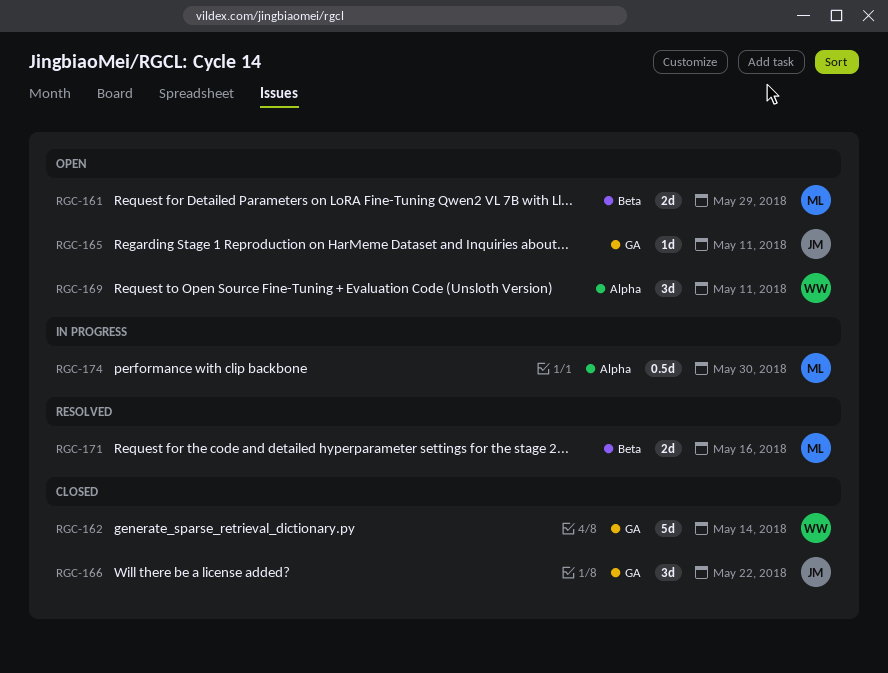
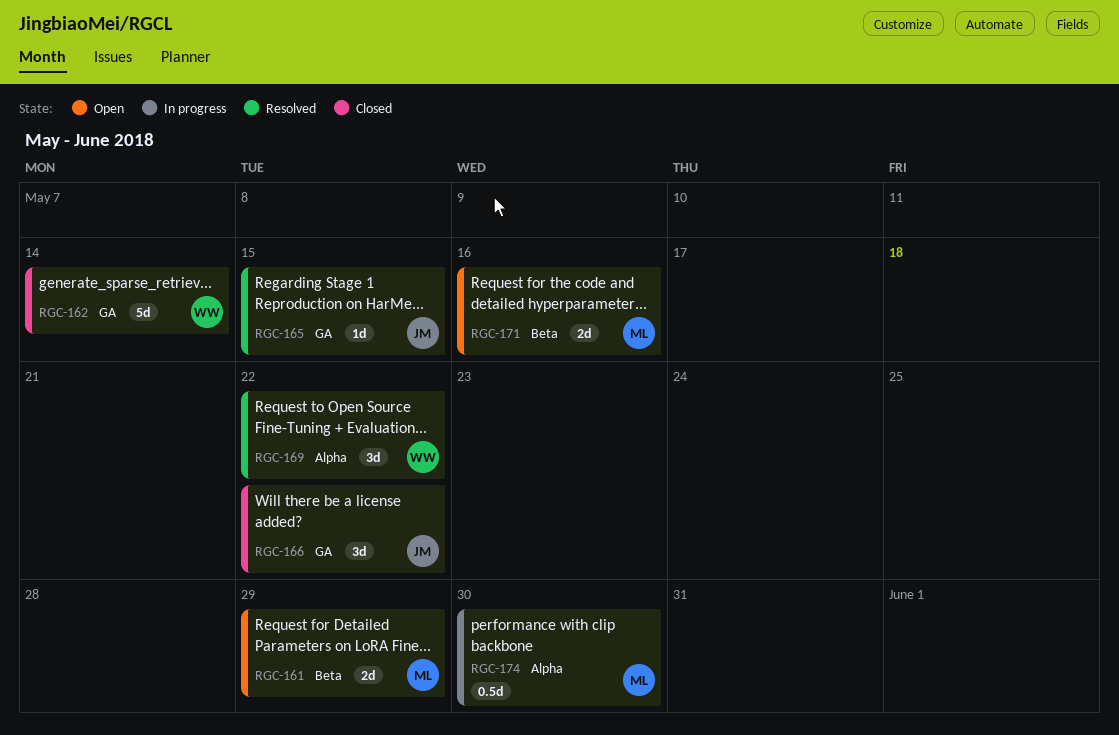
RGC-165, status: Open -> Resolved
RGC-165, due: May 11 -> May 15
RGC-169, status: Open -> Resolved
RGC-169, due: May 11 -> May 22
RGC-171, status: Resolved -> Open

